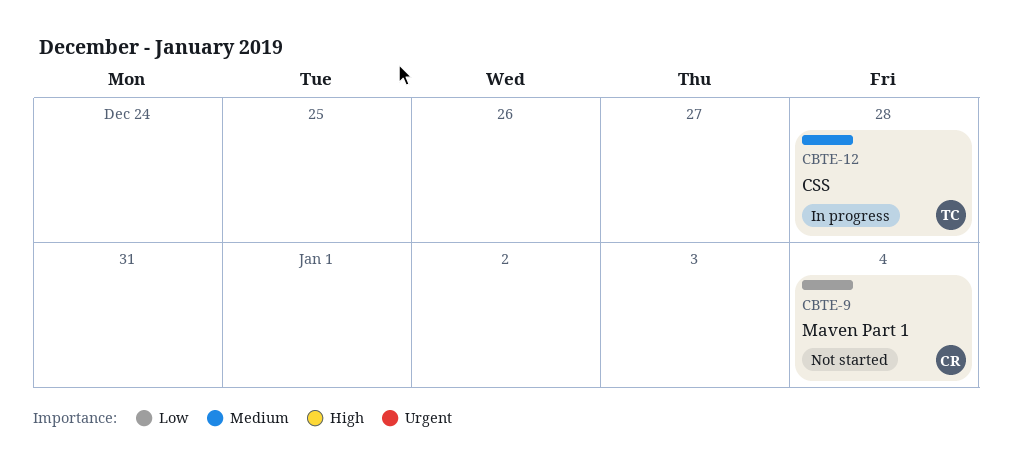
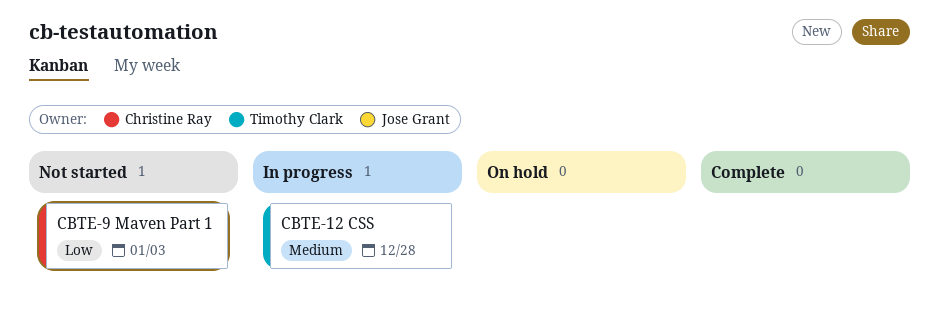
CBTE-9, due: Jan 4 -> Jan 3

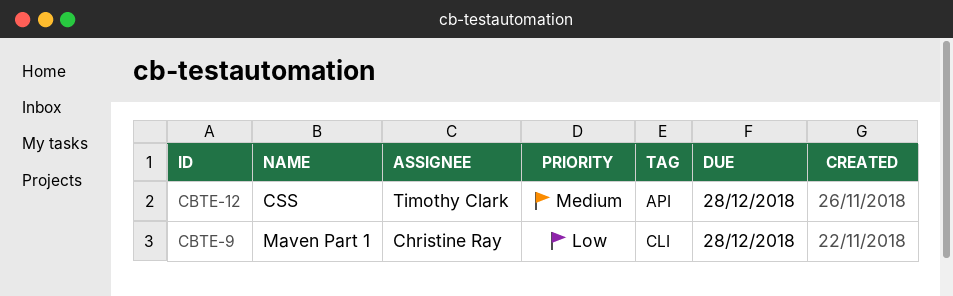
CBTE-9, due: Jan 3 -> Dec 28

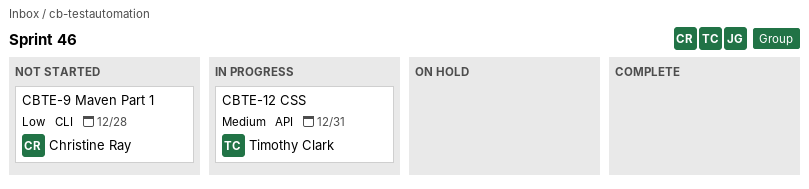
CBTE-12, due: Dec 28 -> Dec 31

